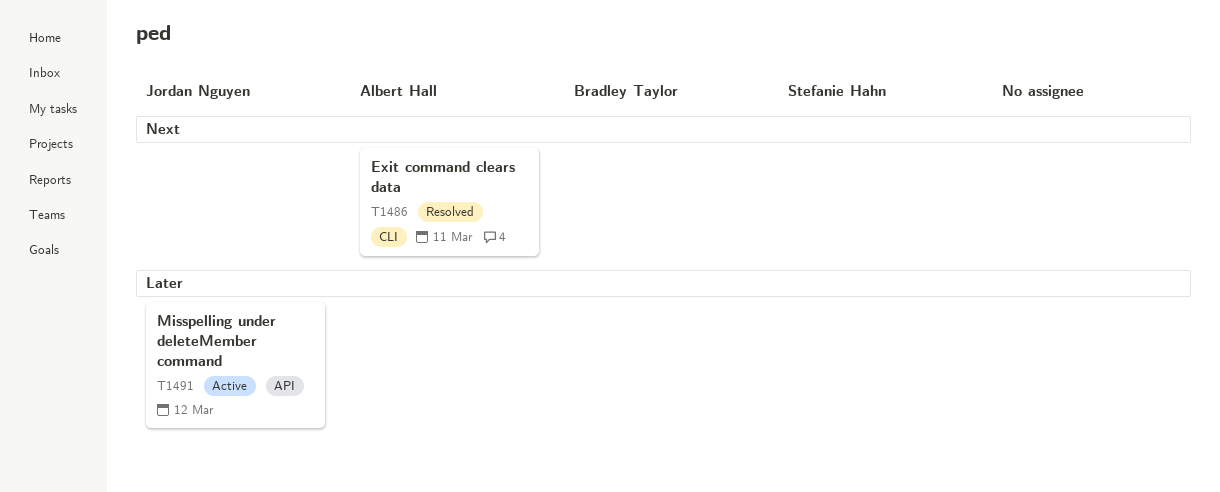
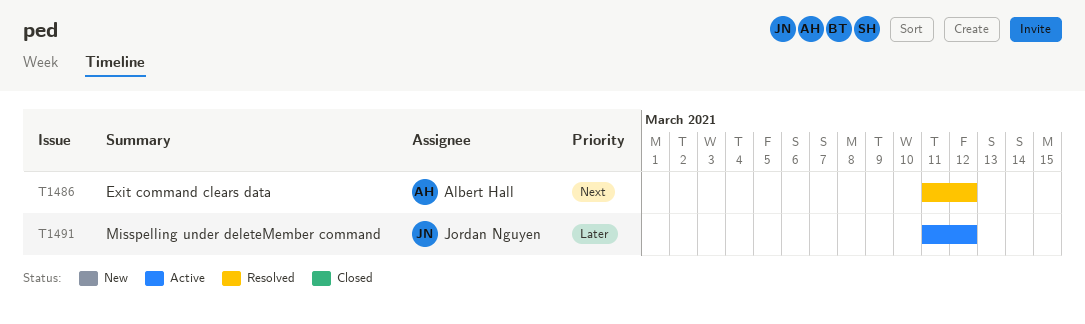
T1486, due: Mar 11 -> Mar 12

